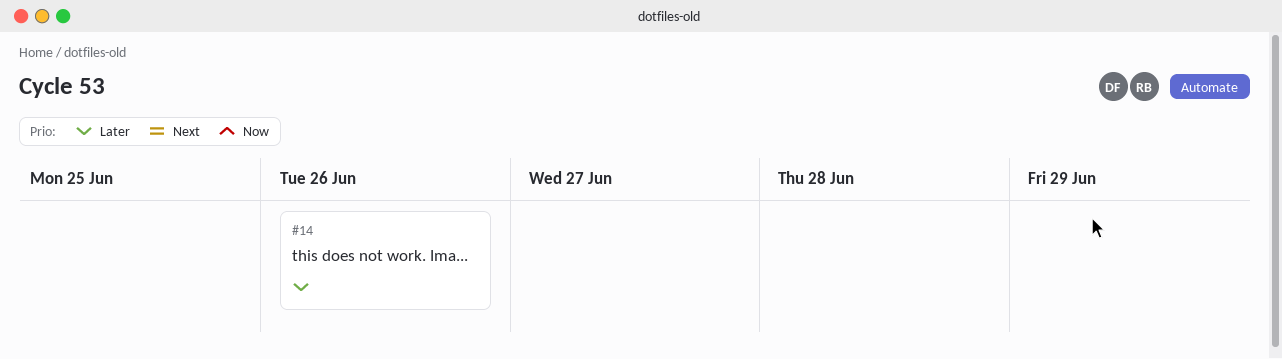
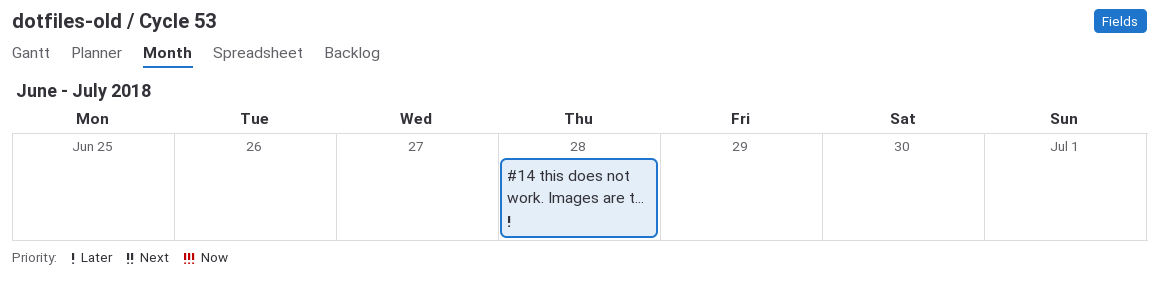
#14, day: Jun 26 -> Jun 28

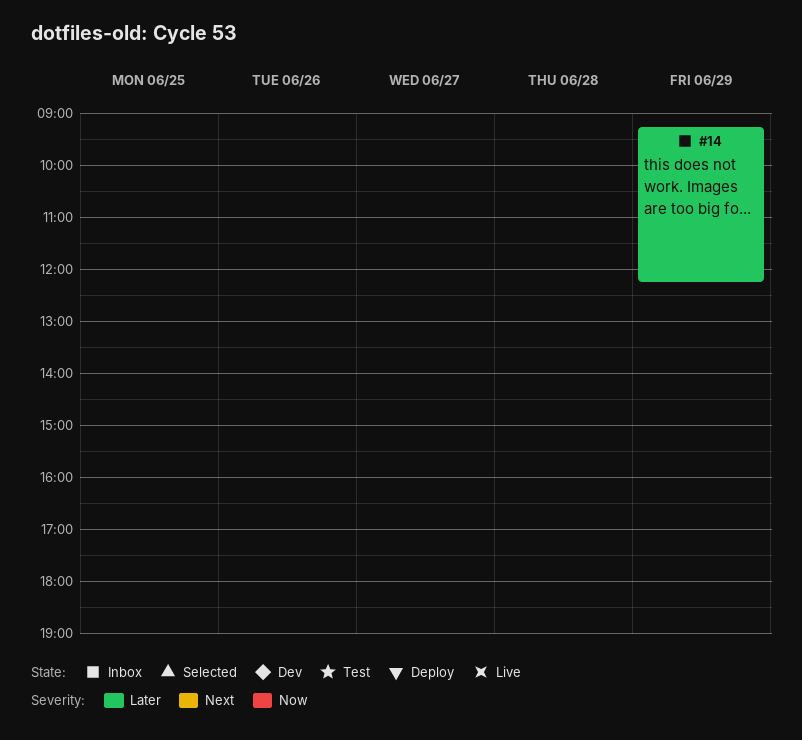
#14, day: Jun 28 -> Jun 29

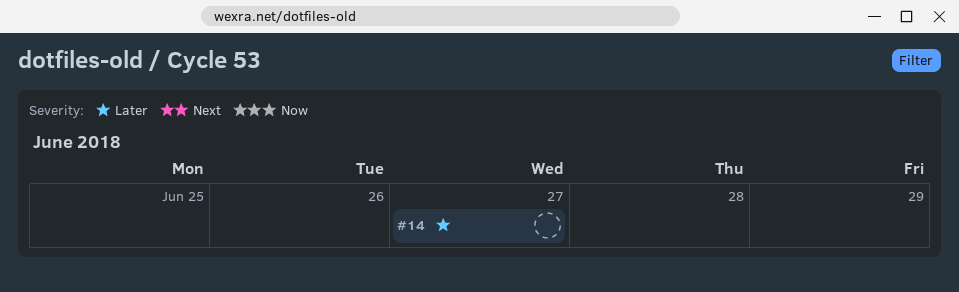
#14, day: Jun 29 -> Jun 27

